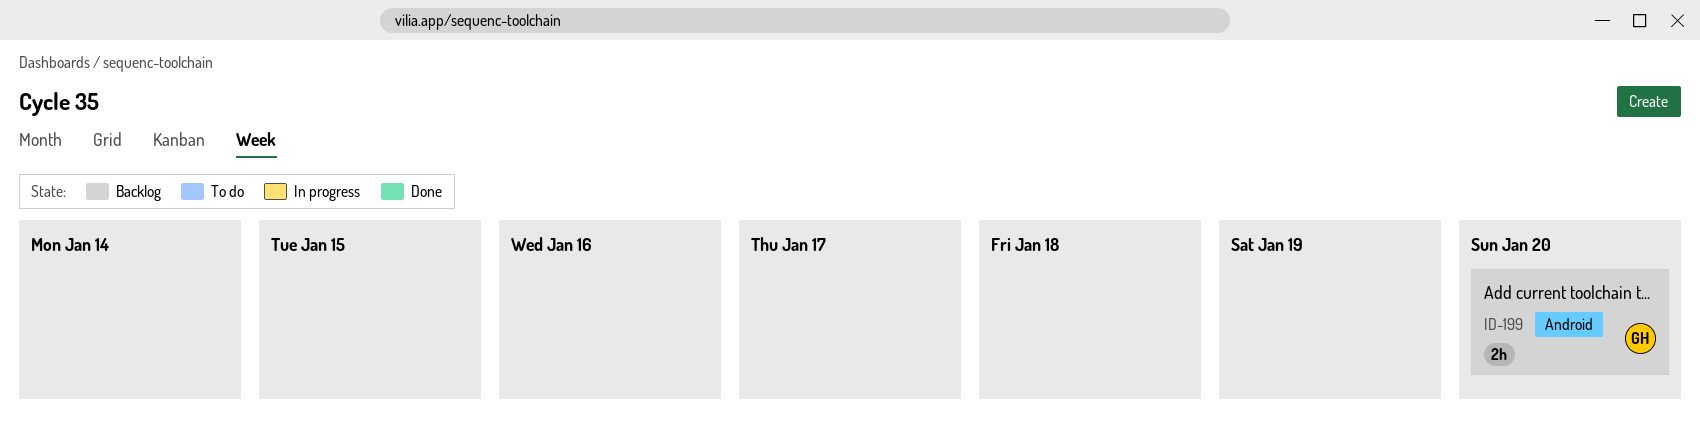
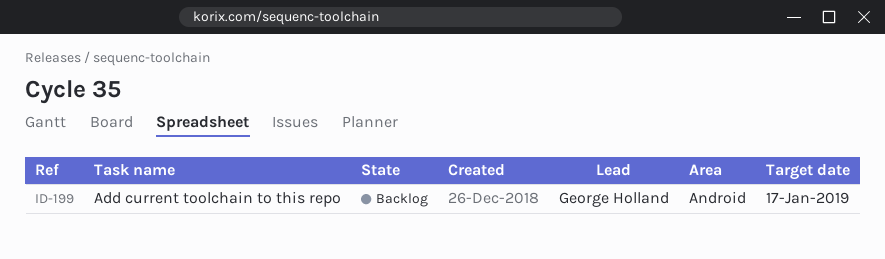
ID-199, due: Jan 20 -> Jan 17

